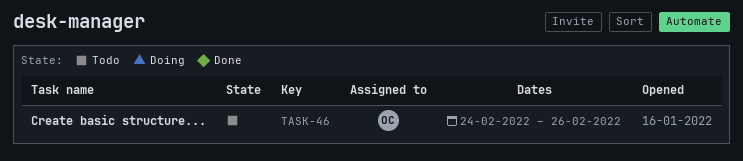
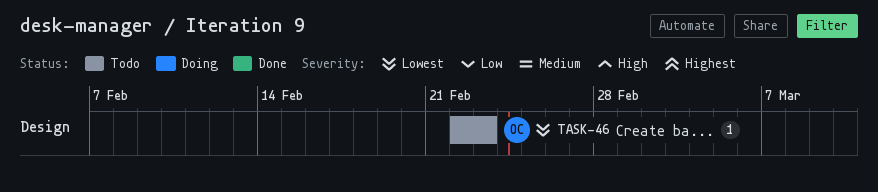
TASK-46, start: Feb 24 -> Feb 22
TASK-46, due: Feb 26 -> Feb 23

